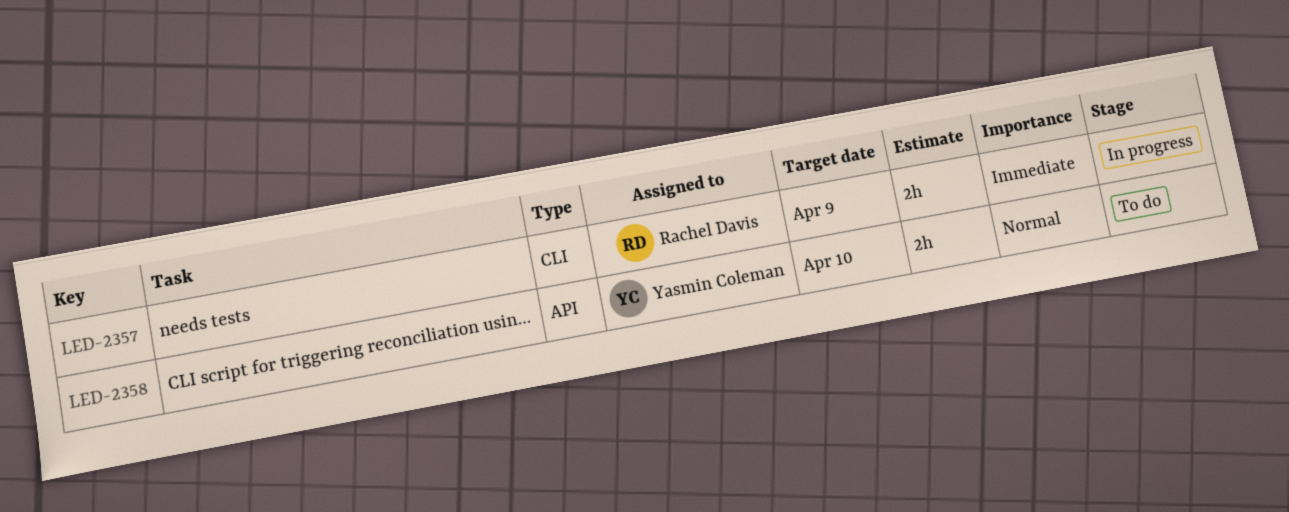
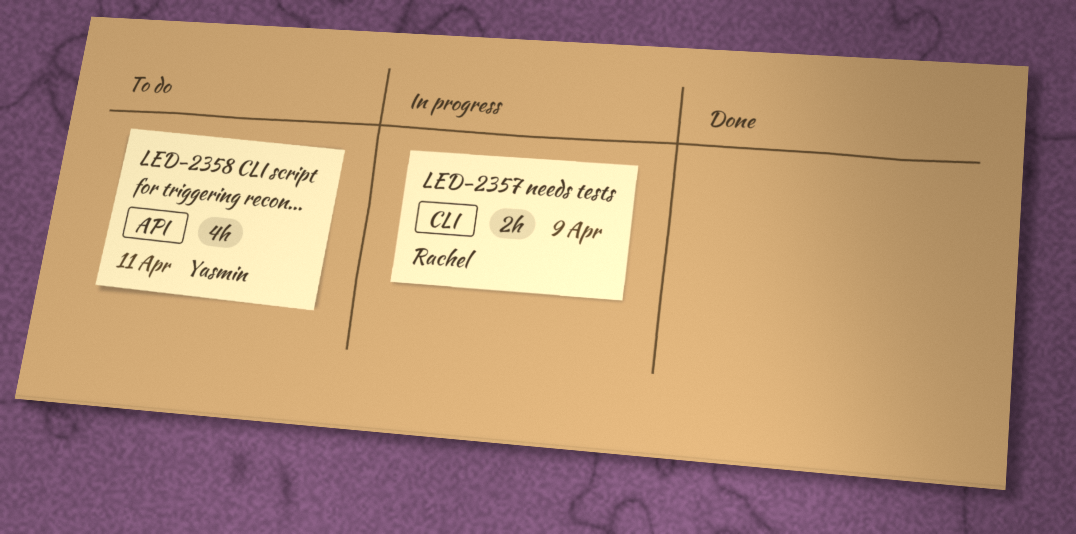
LED-2358, estimate: 2h -> 4h
LED-2358, due: Apr 10 -> Apr 11

